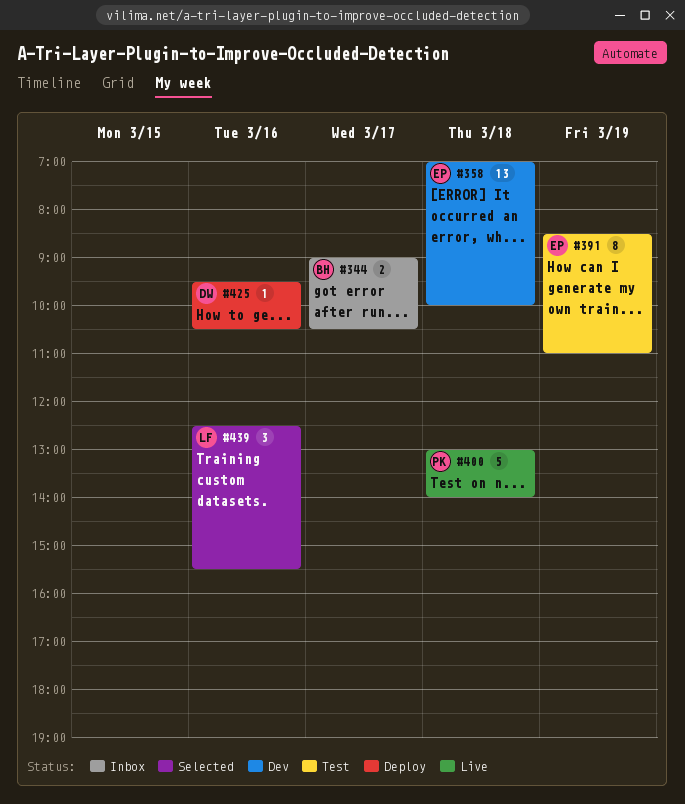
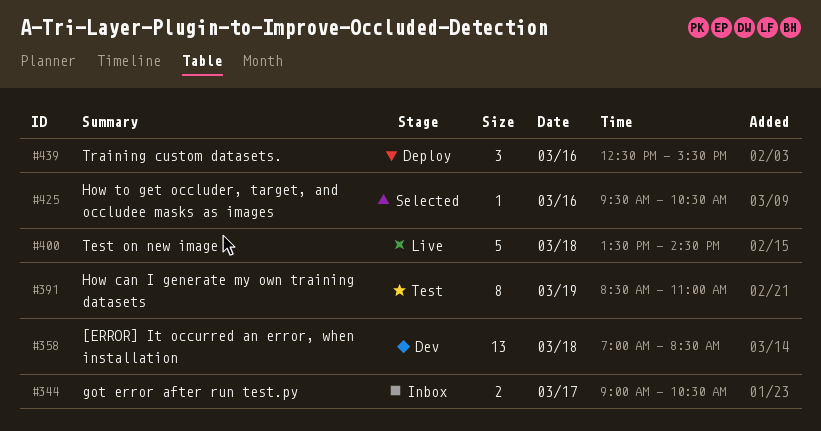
#358, ends: 10:00 -> 08:30
#400, begins: 13:00 -> 13:30
#400, ends: 14:00 -> 14:30
#425, status: Deploy -> Selected
#439, status: Selected -> Deploy

